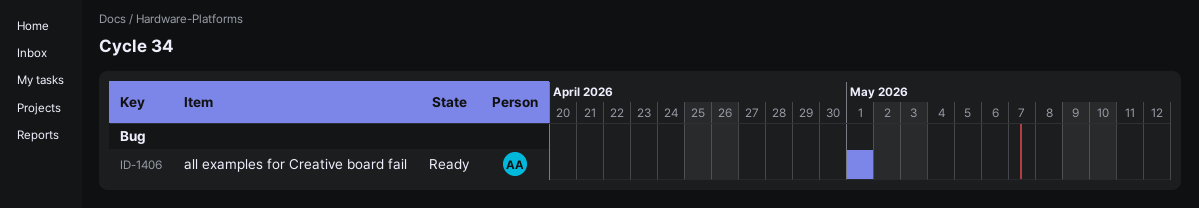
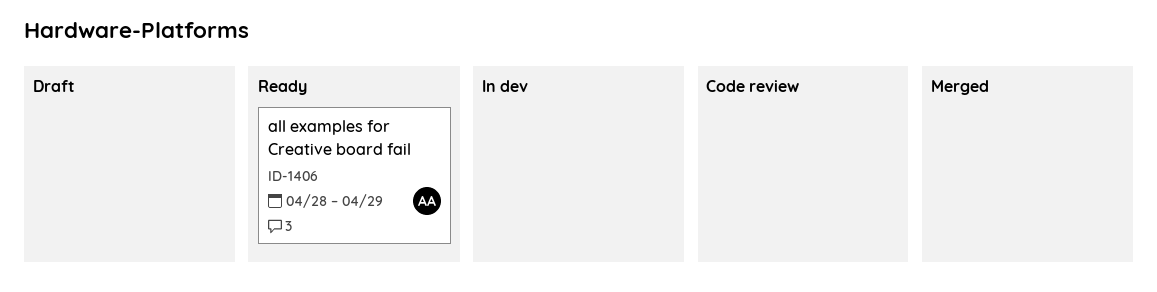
ID-1406, start: May 1 -> Apr 28
ID-1406, due: May 1 -> Apr 29

